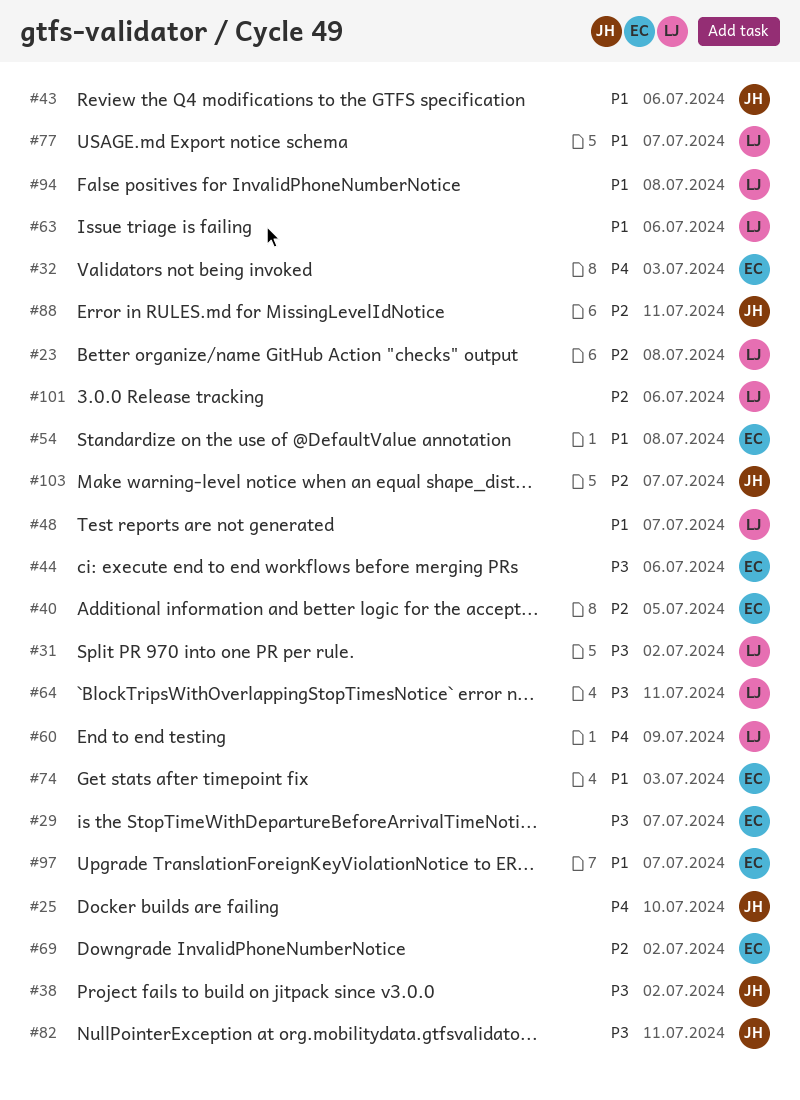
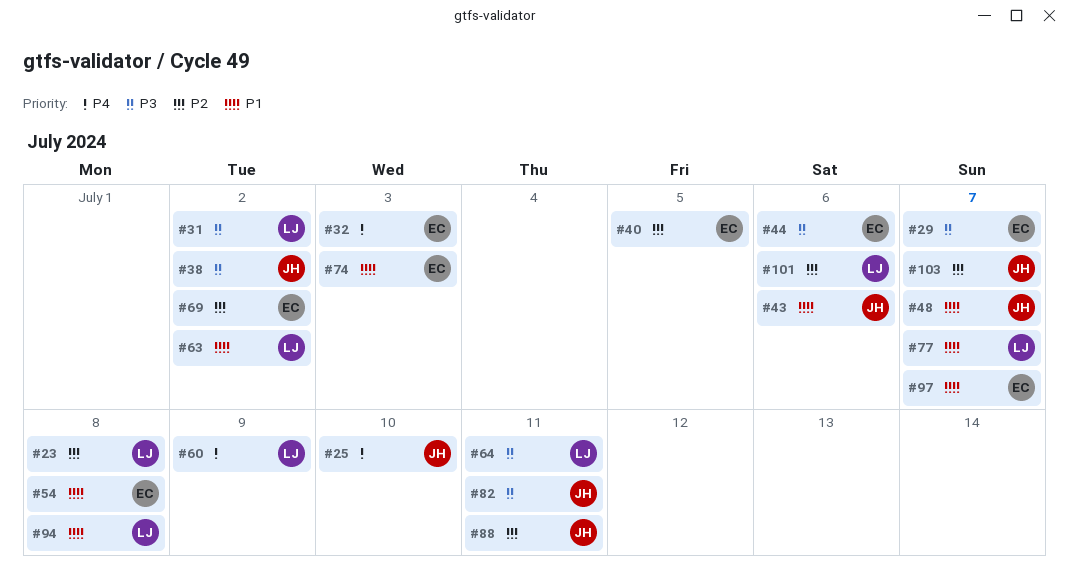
#48, owner: LJ -> JH
#63, due: Jul 6 -> Jul 2

